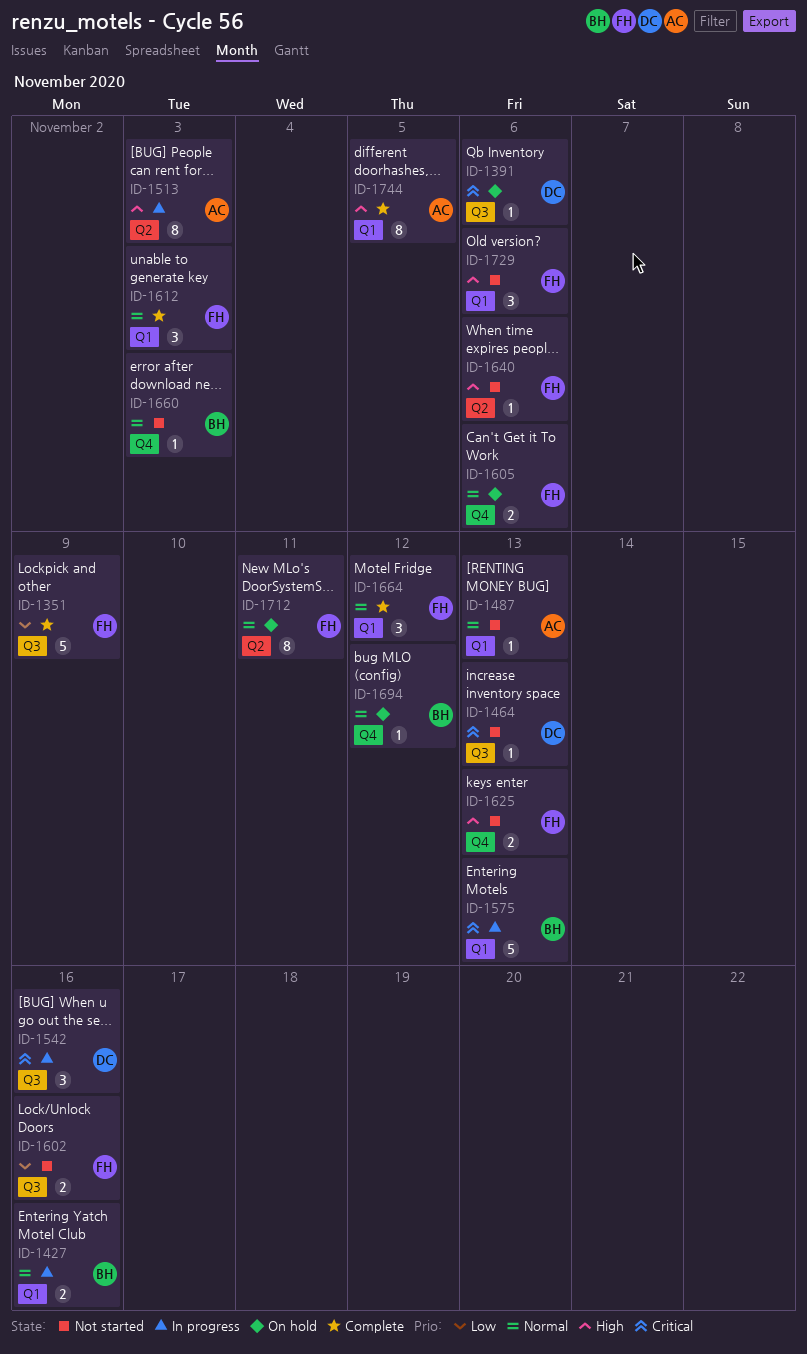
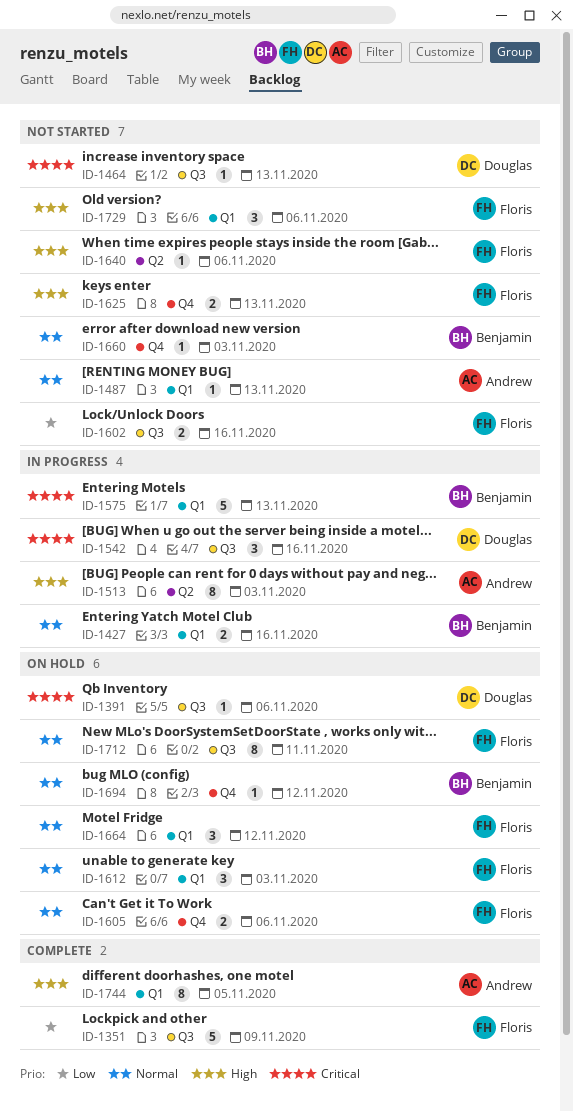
ID-1612, status: Complete -> On hold
ID-1664, status: Complete -> On hold
ID-1712, label: Q2 -> Q3

